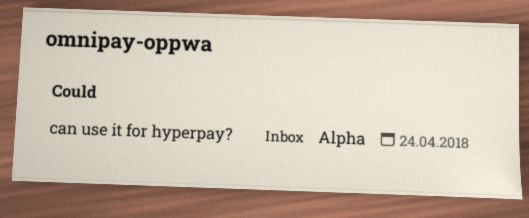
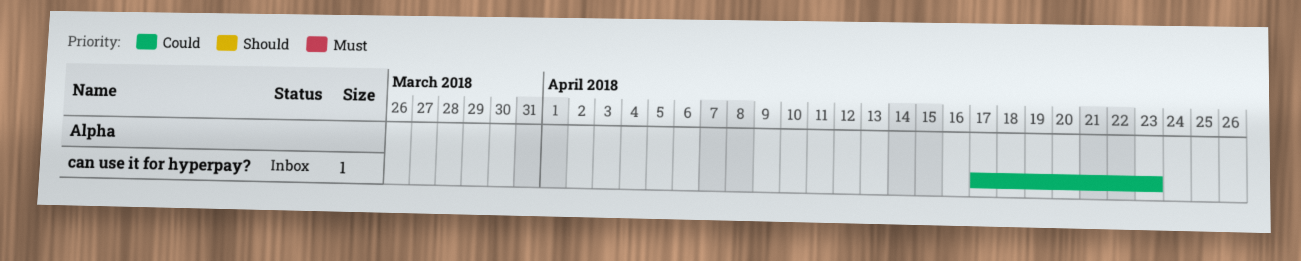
can use it for hyperpay?, due: Apr 24 -> Apr 23

